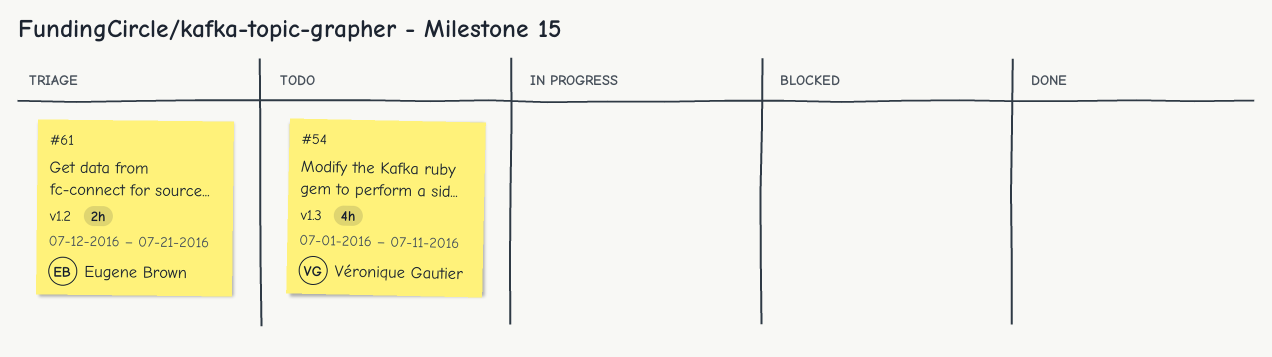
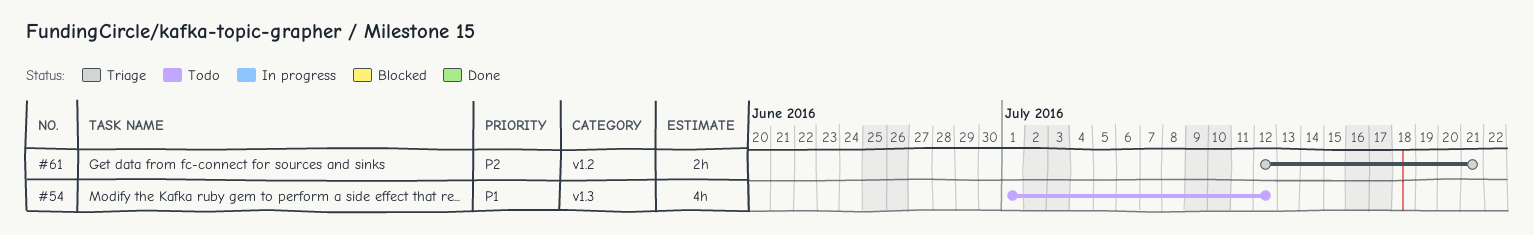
#54, due: Jul 11 -> Jul 12

